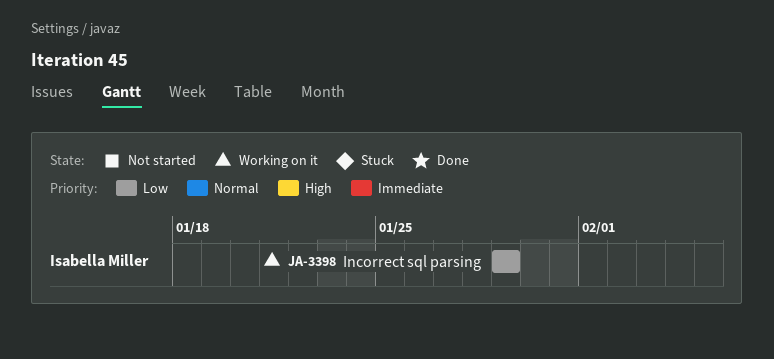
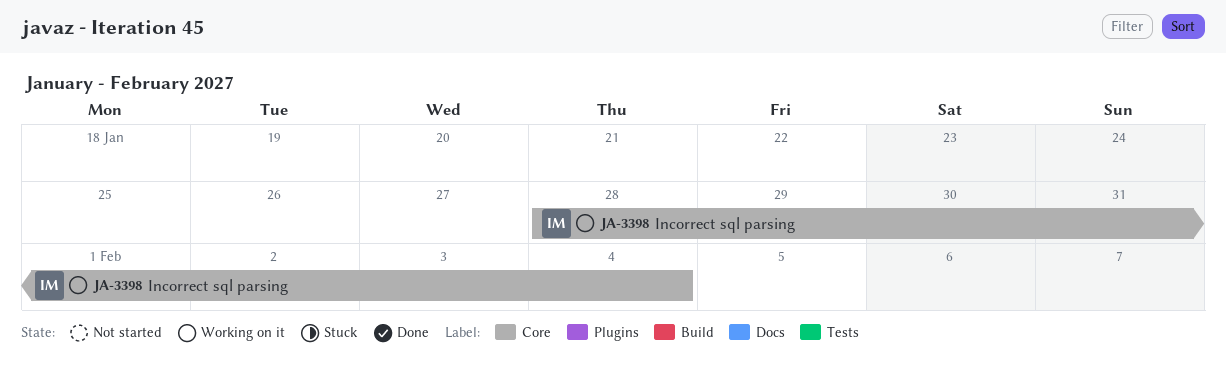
JA-3398, start: Jan 29 -> Jan 28
JA-3398, due: Jan 29 -> Feb 4

